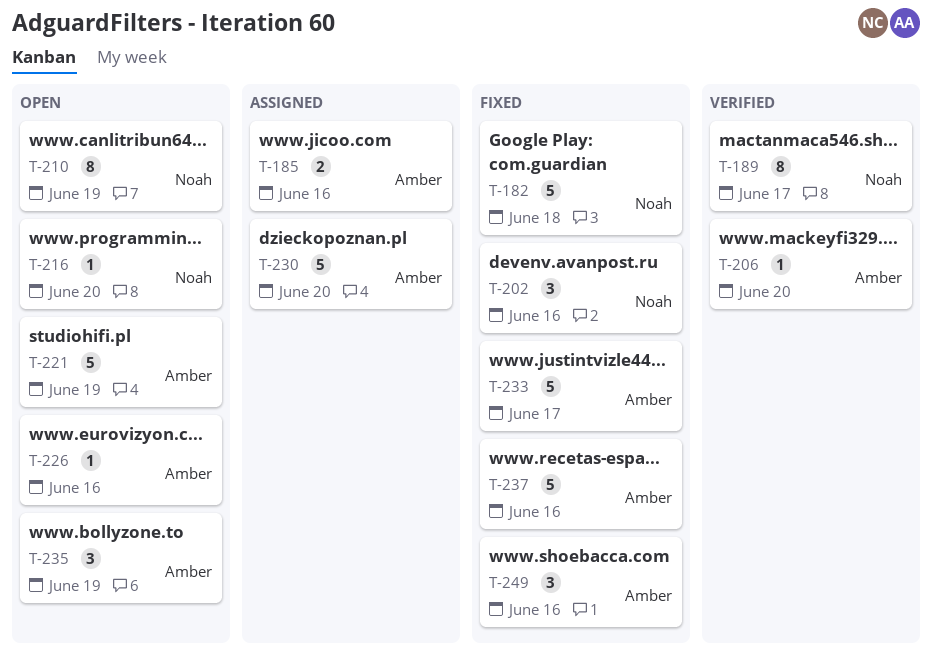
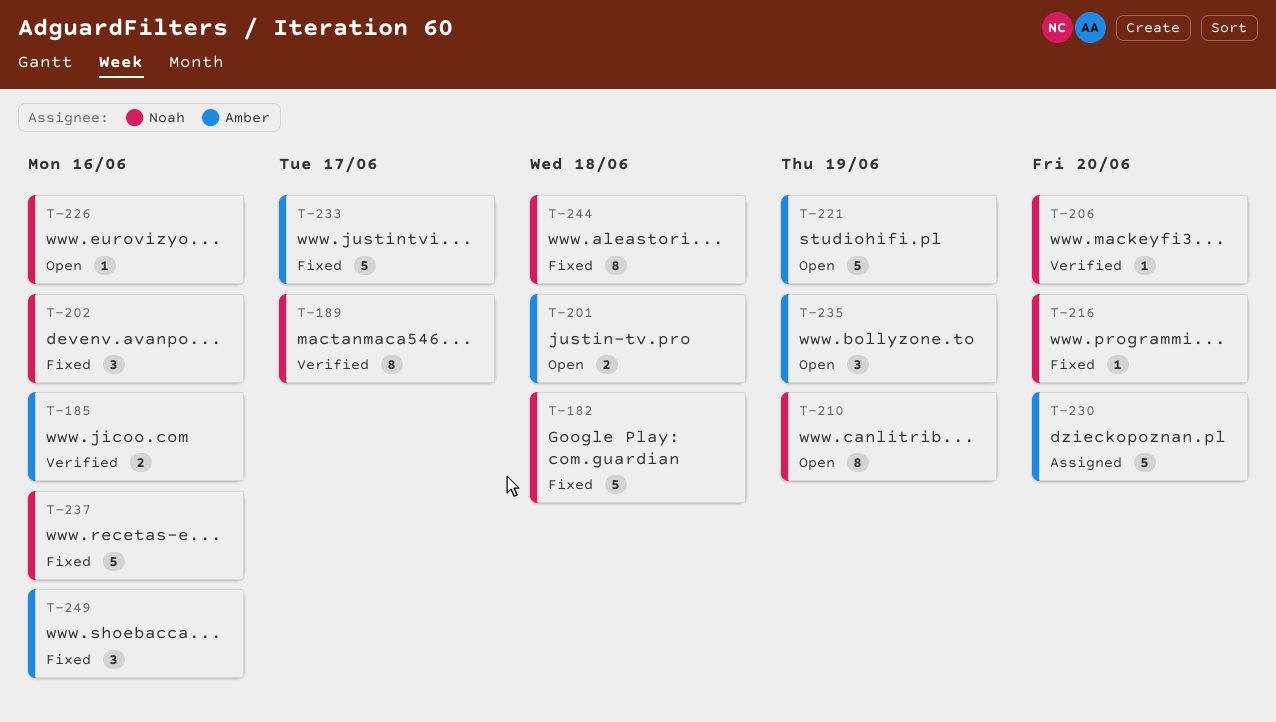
T-185, status: Assigned -> Verified
T-201: none -> present
T-206, owner: Amber -> Noah
T-216, status: Open -> Fixed
T-226, owner: Amber -> Noah
T-237, owner: Amber -> Noah
T-244: none -> present

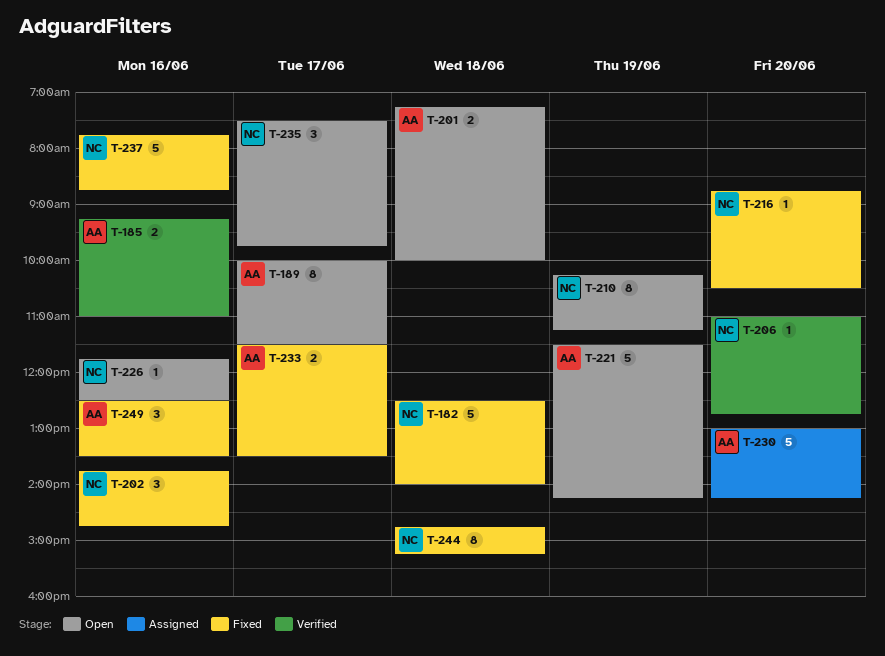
T-189, status: Verified -> Open
T-189, owner: Noah -> Amber
T-233, estimate: 5 -> 2
T-235, owner: Amber -> Noah
T-235, day: Jun 19 -> Jun 17

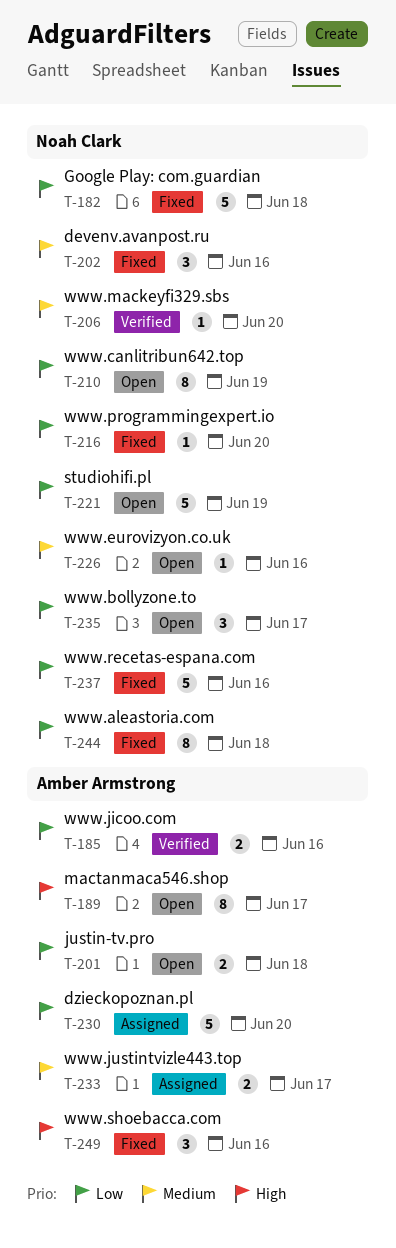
T-221, owner: Amber Armstrong -> Noah Clark
T-233, status: Fixed -> Assigned

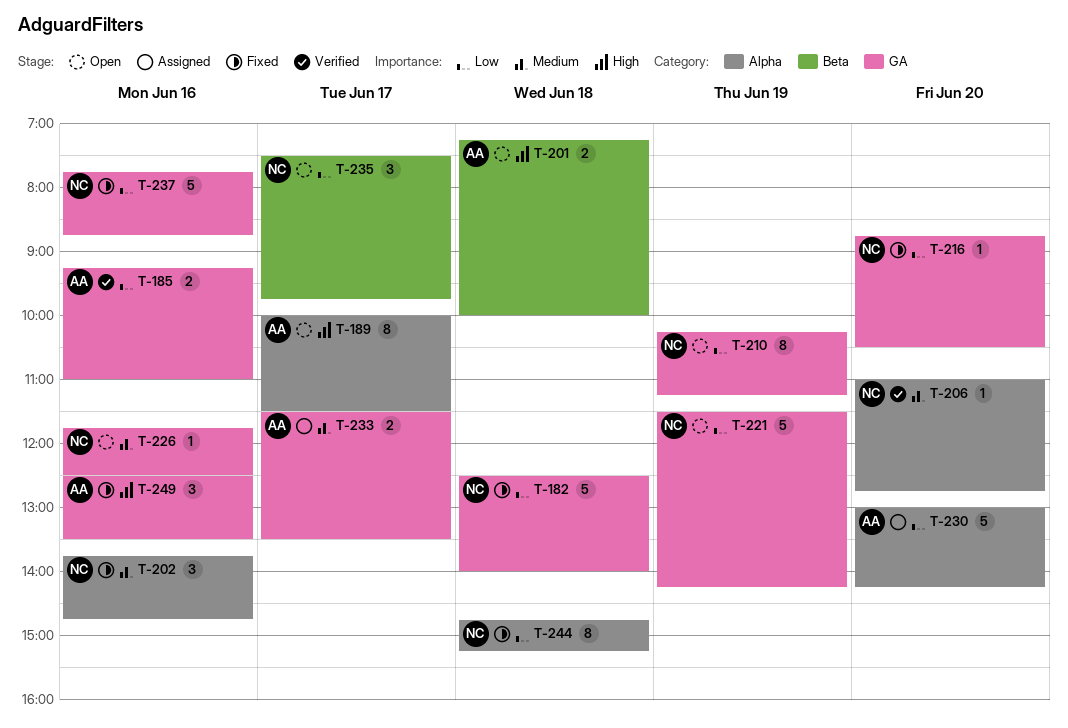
T-201, priority: Low -> High

